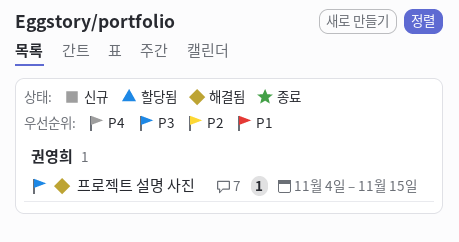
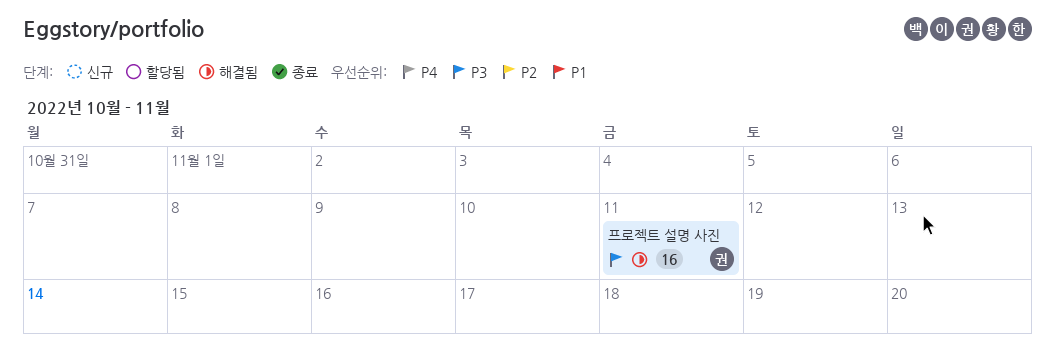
프로젝트 설명 사진, estimate: 1 -> 16
프로젝트 설명 사진, due: Nov 15 -> Nov 11

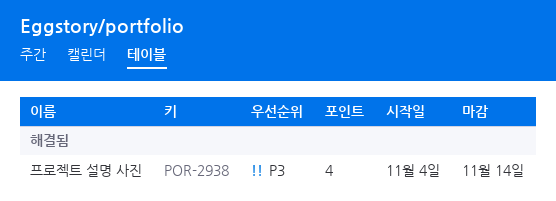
프로젝트 설명 사진, estimate: 16 -> 4
프로젝트 설명 사진, due: Nov 11 -> Nov 14

